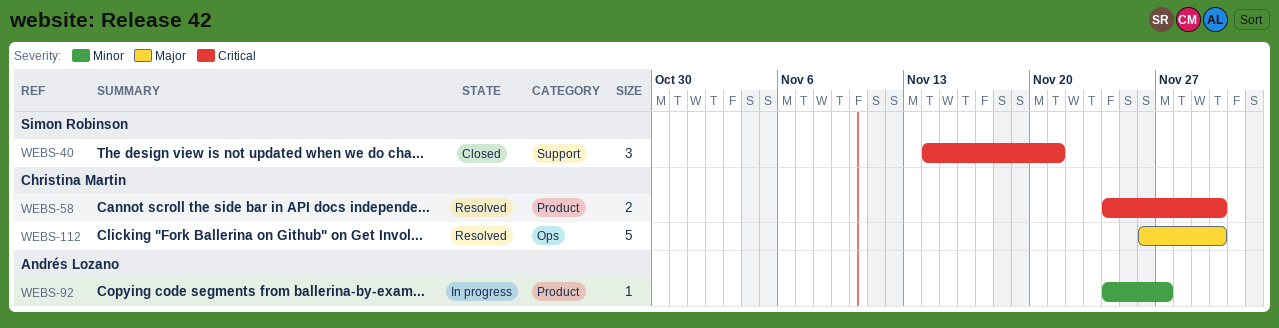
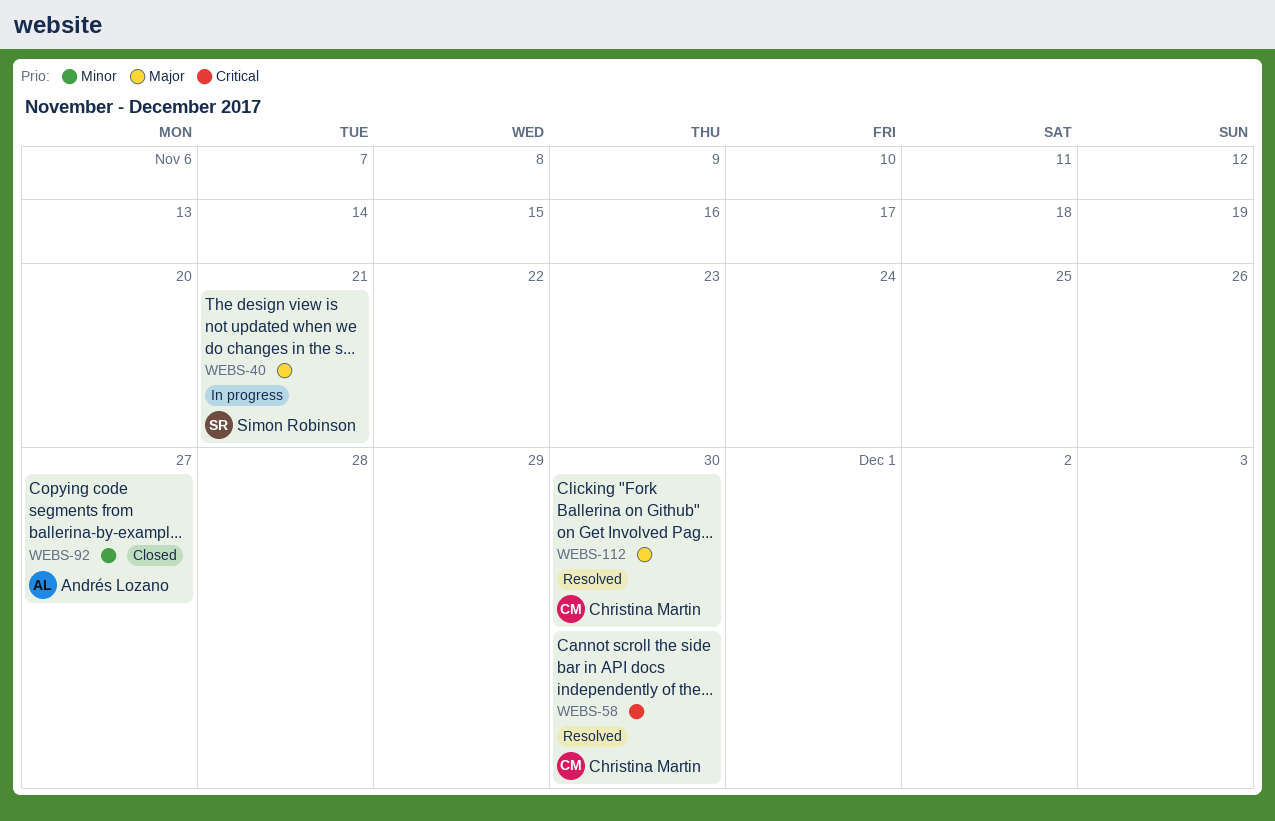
WEBS-40, status: Closed -> In progress
WEBS-40, priority: Critical -> Major
WEBS-92, status: In progress -> Closed

